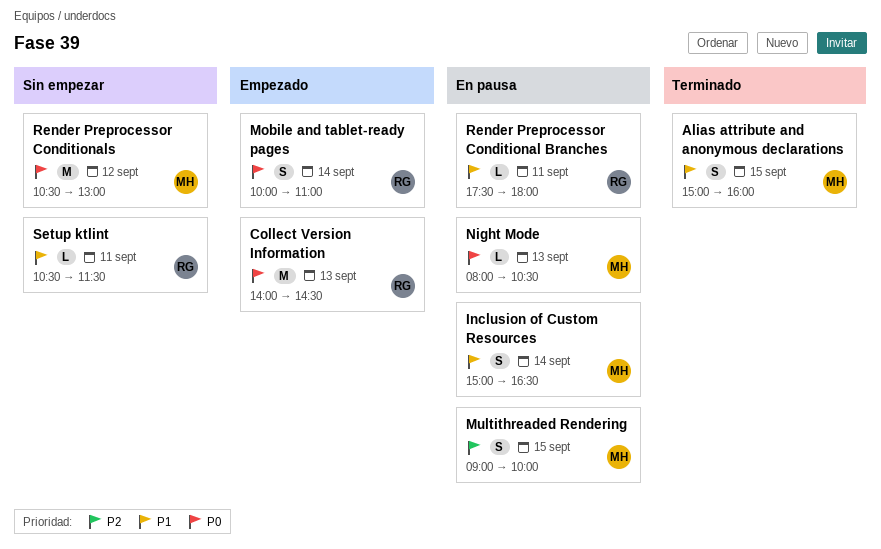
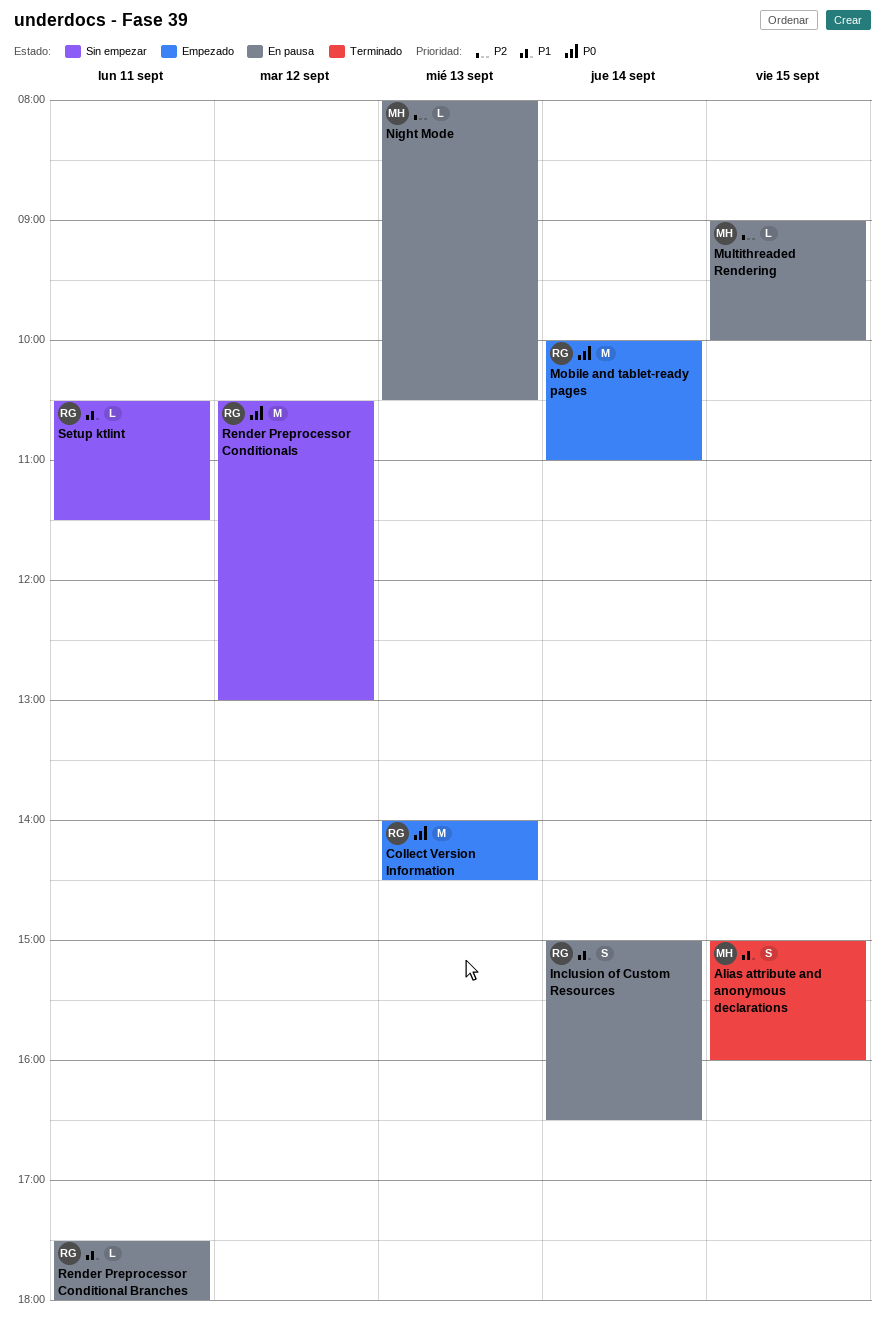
Inclusion of Custom Resources, owner: MH -> RG
Mobile and tablet-ready pages, estimate: S -> M
Multithreaded Rendering, estimate: S -> L
Night Mode, priority: P0 -> P2
Render Preprocessor Conditionals, owner: MH -> RG

